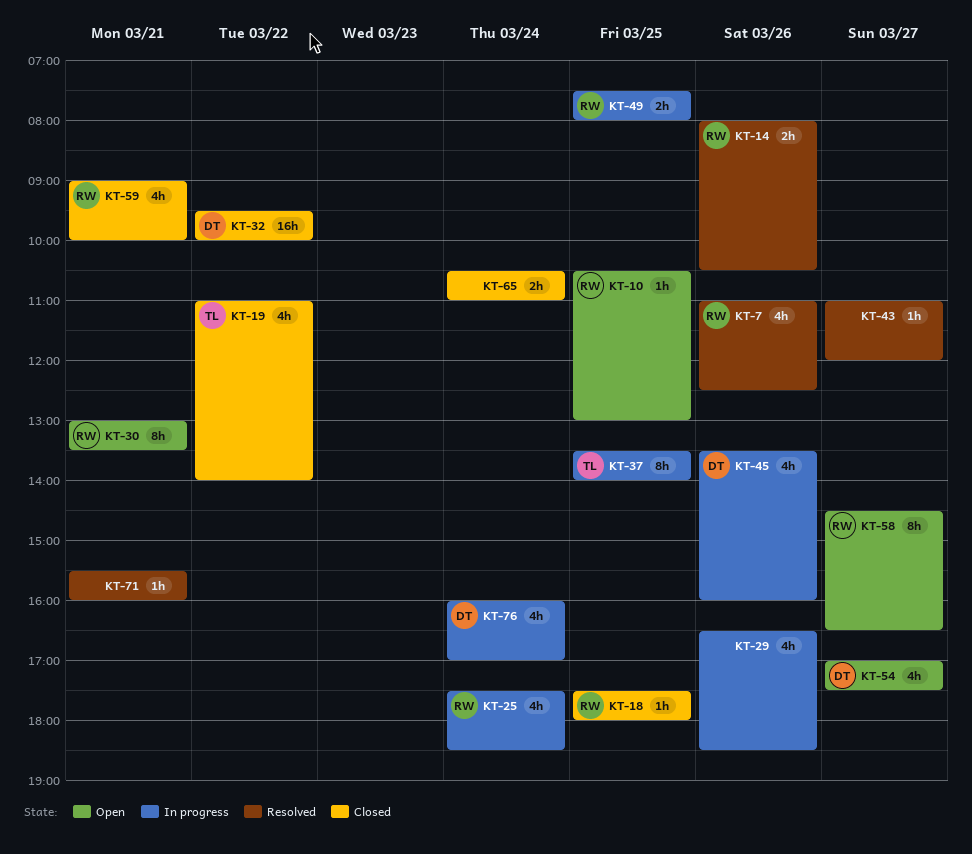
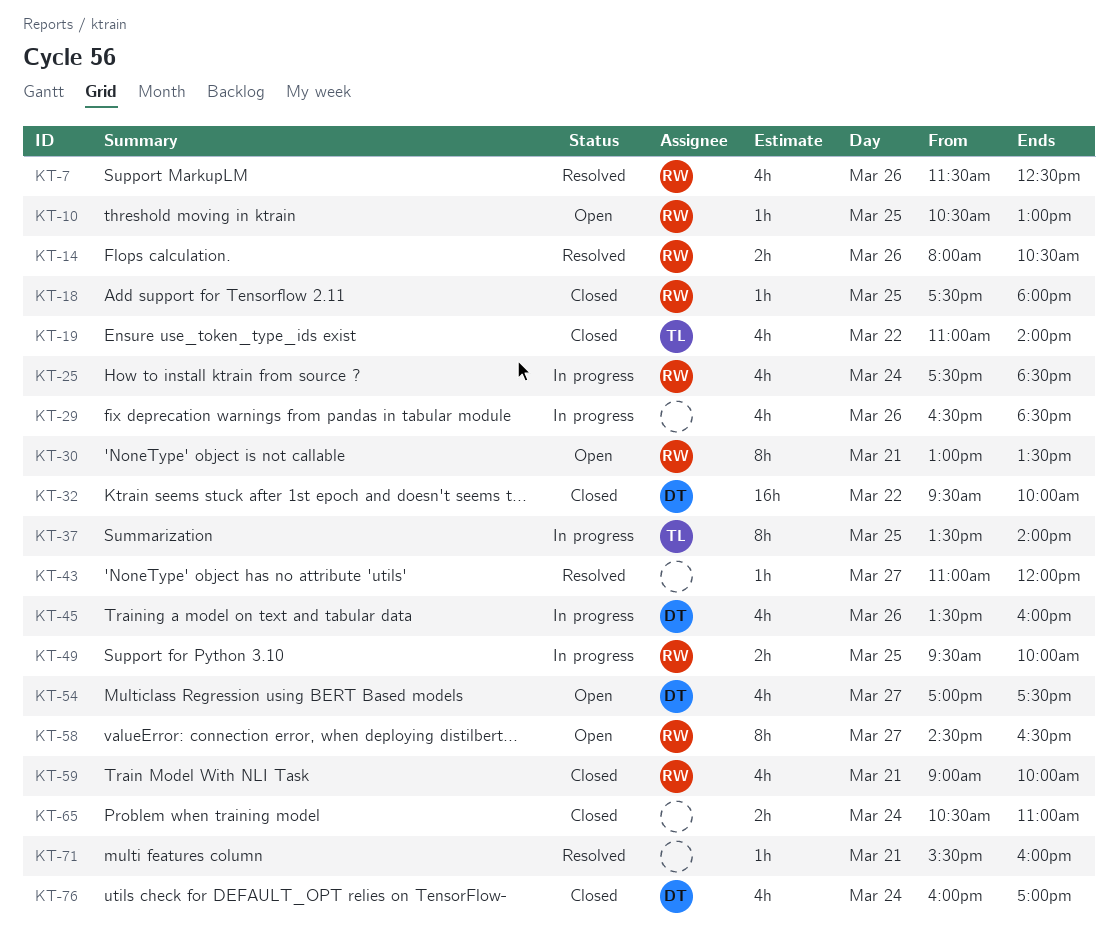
KT-7, begins: 11:00 -> 11:30
KT-49, begins: 07:30 -> 09:30
KT-49, ends: 08:00 -> 10:00
KT-76, status: In progress -> Closed

